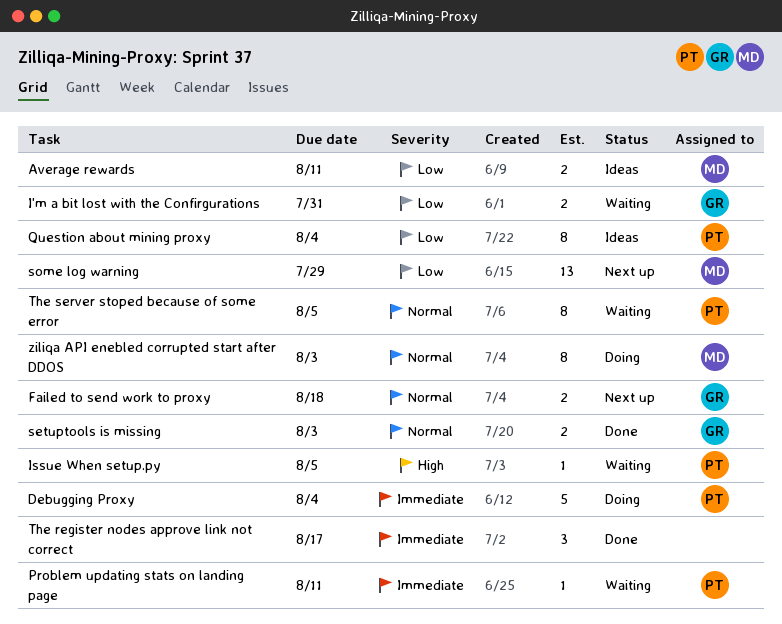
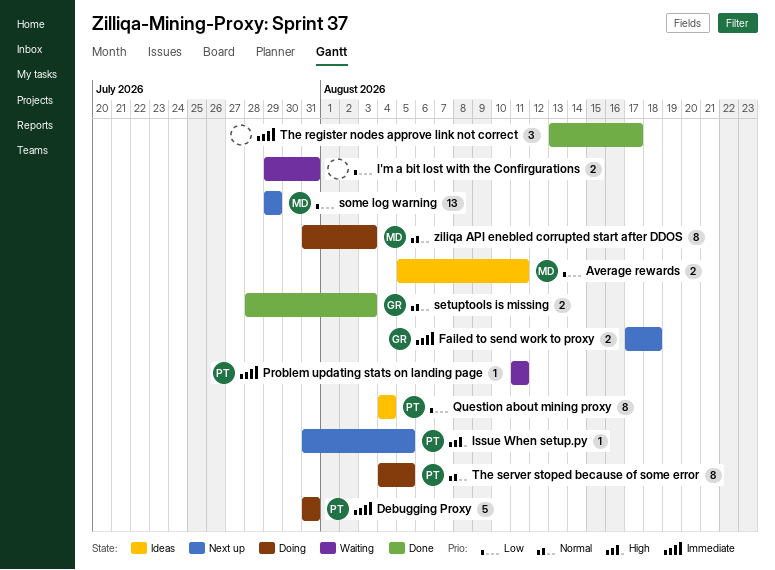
Debugging Proxy, due: Aug 4 -> Jul 31
Failed to send work to proxy, priority: Normal -> Immediate
I'm a bit lost with the Confirgurations, owner: GR -> none
Issue When setup.py, status: Waiting -> Next up
The server stoped because of some error, status: Waiting -> Doing

